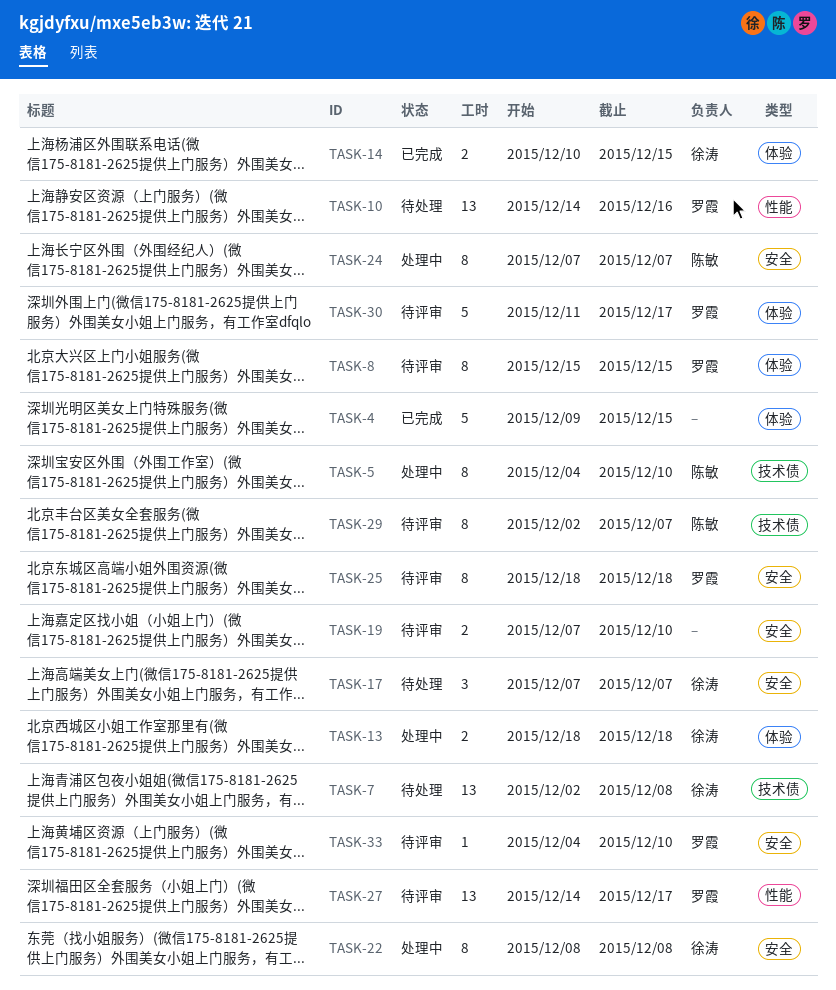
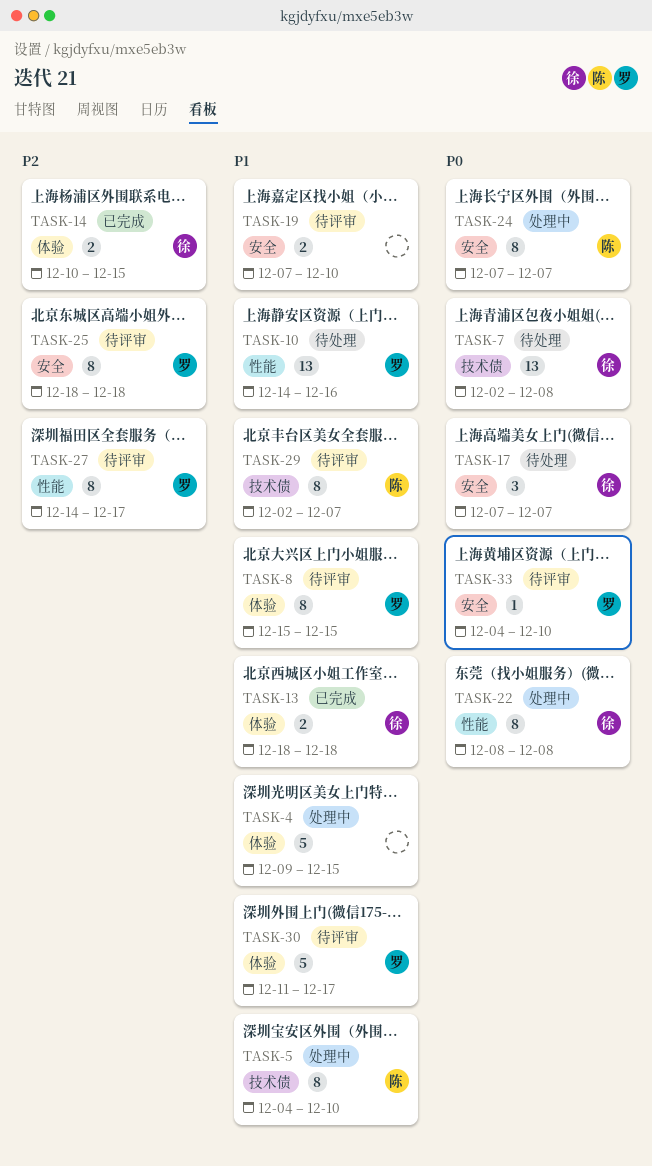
TASK-4, status: 已完成 -> 处理中
TASK-13, status: 处理中 -> 已完成
TASK-22, label: 安全 -> 性能
TASK-27, estimate: 13 -> 8

